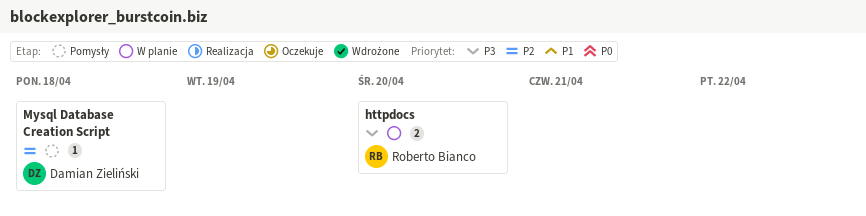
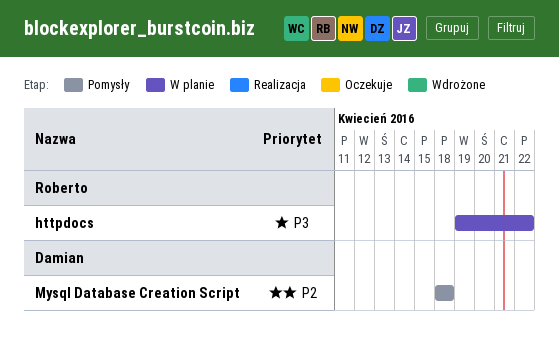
httpdocs, due: Apr 20 -> Apr 22

